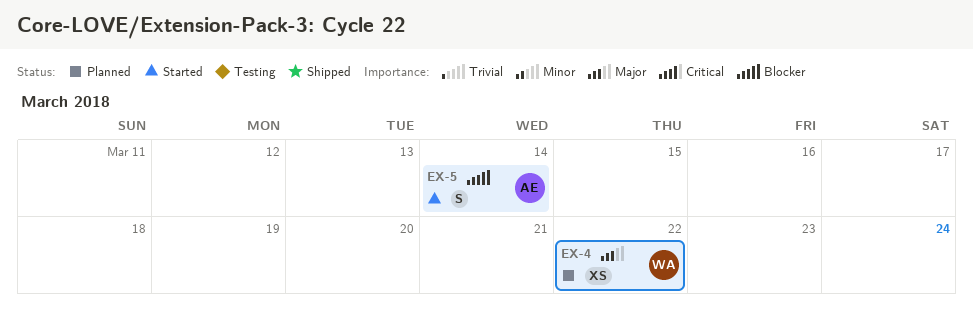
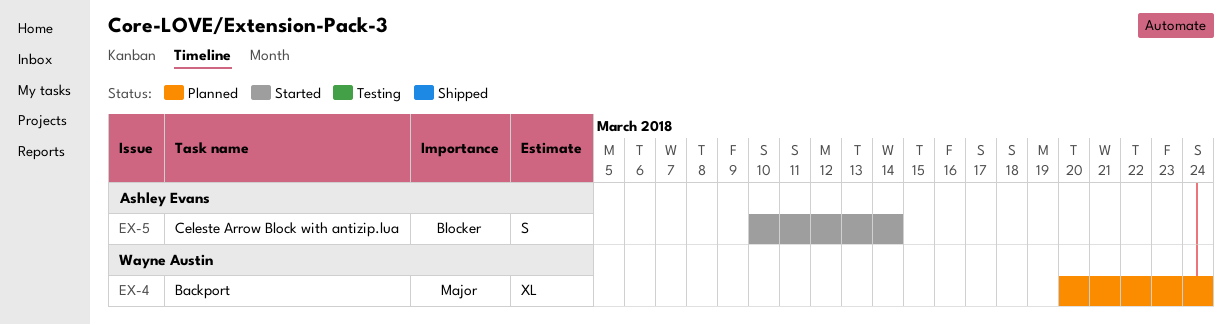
EX-4, estimate: XS -> XL
EX-4, due: Mar 22 -> Mar 24

